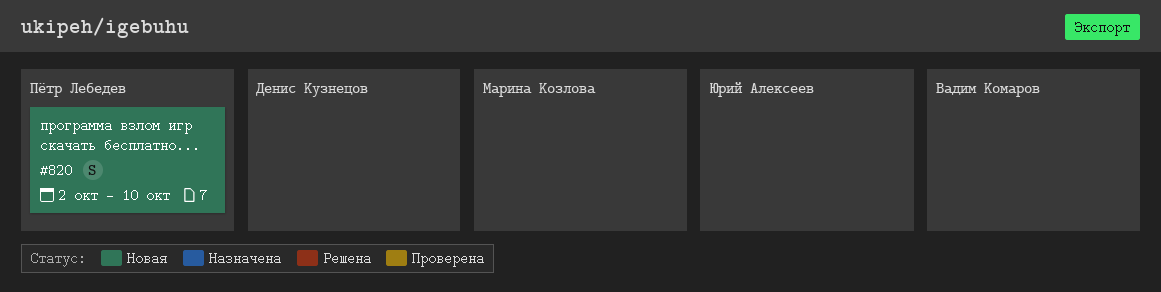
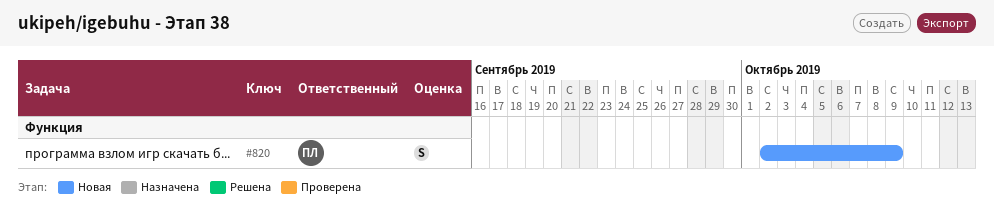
#820, due: Oct 10 -> Oct 9

